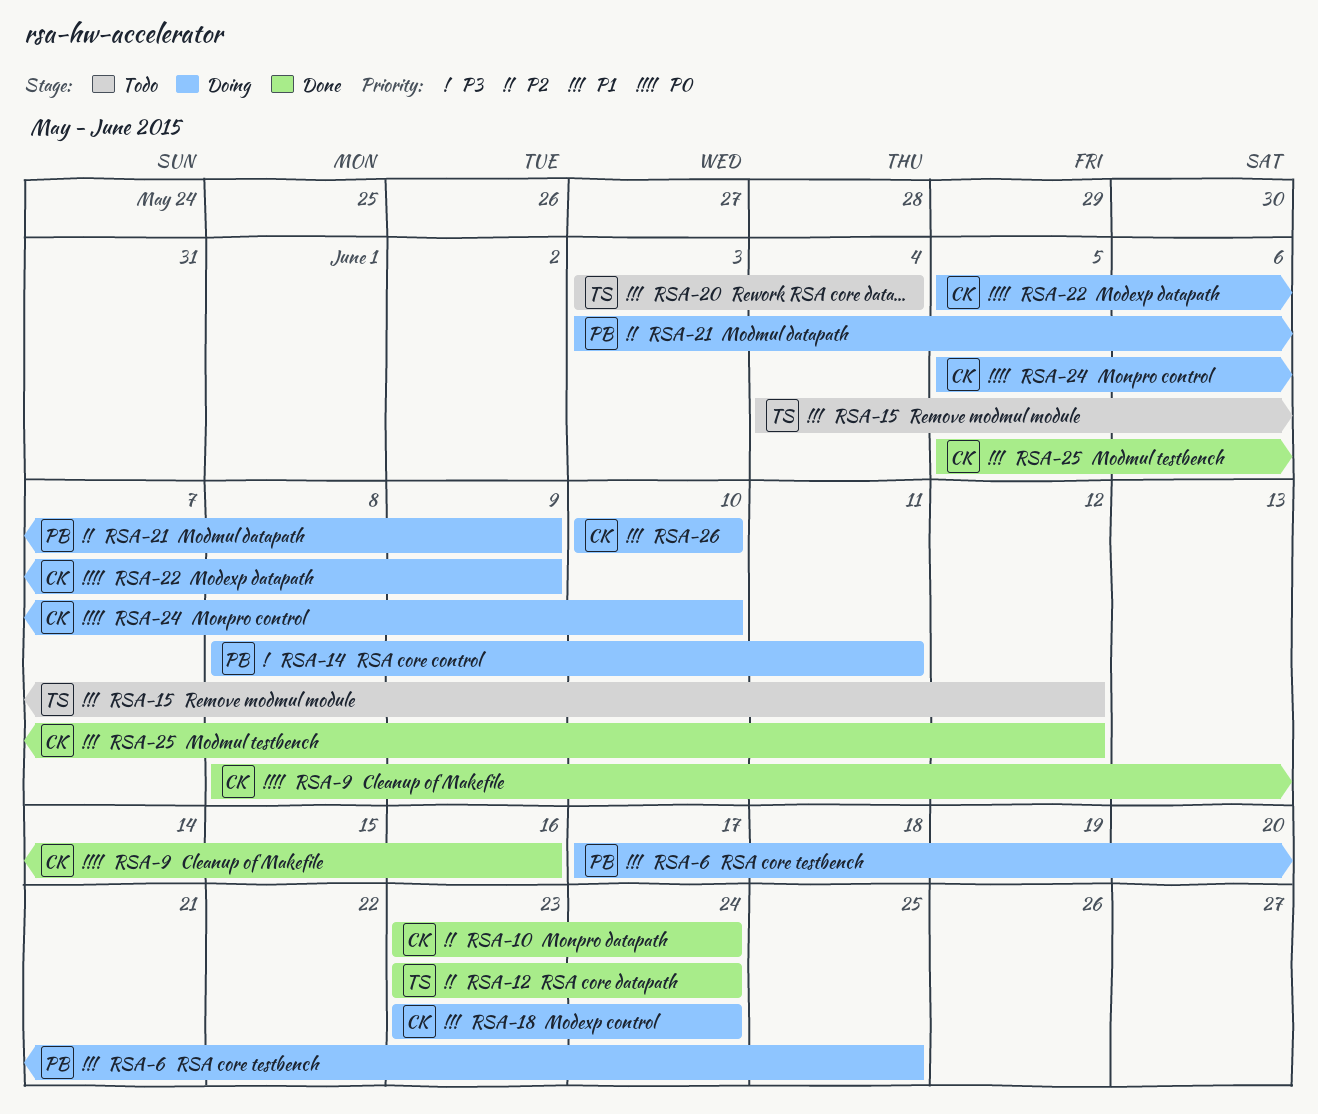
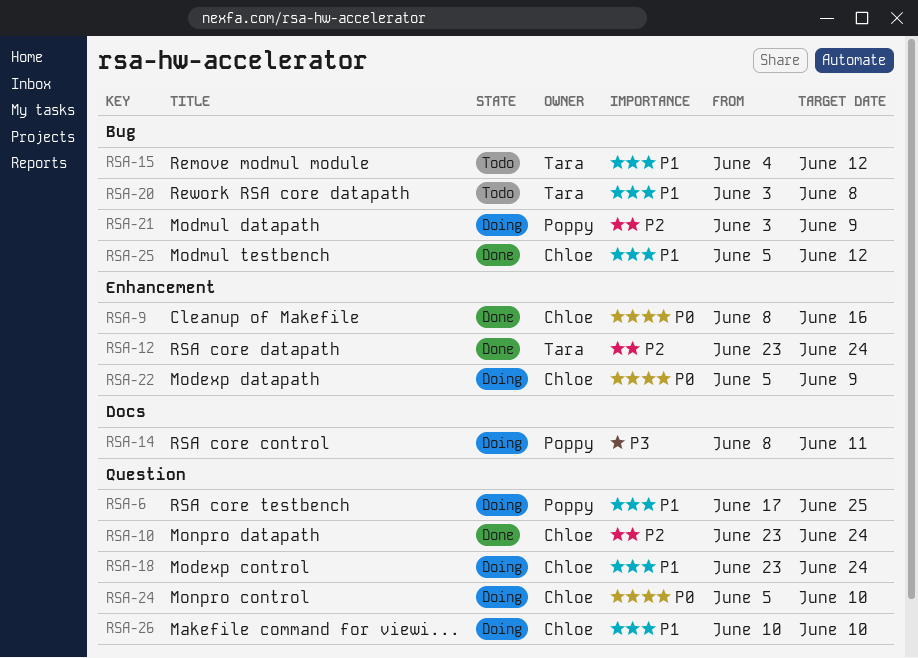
RSA-20, due: Jun 4 -> Jun 8

